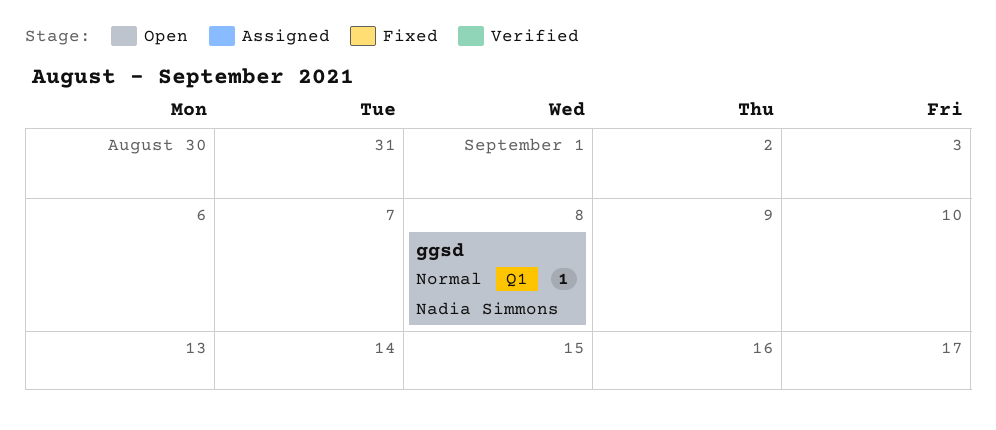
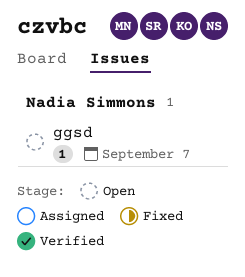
ggsd, due: Sep 8 -> Sep 7

